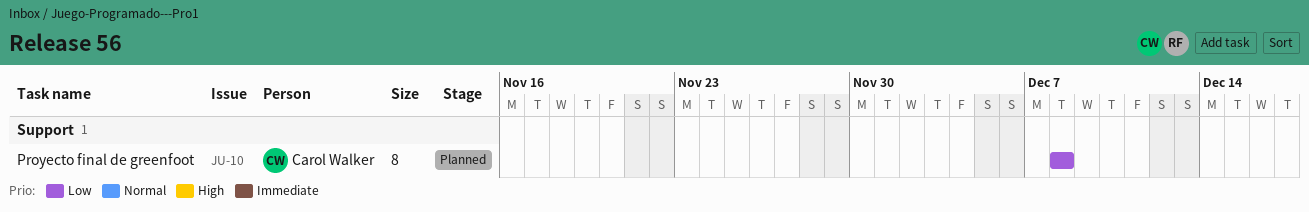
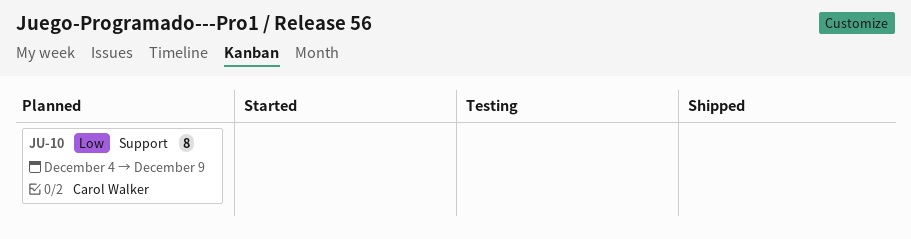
JU-10, start: Dec 8 -> Dec 4
JU-10, due: Dec 8 -> Dec 9

